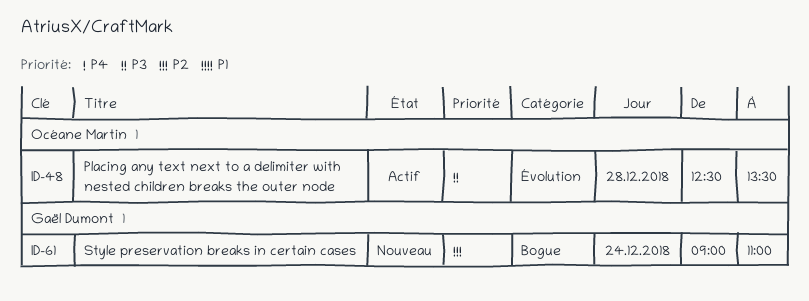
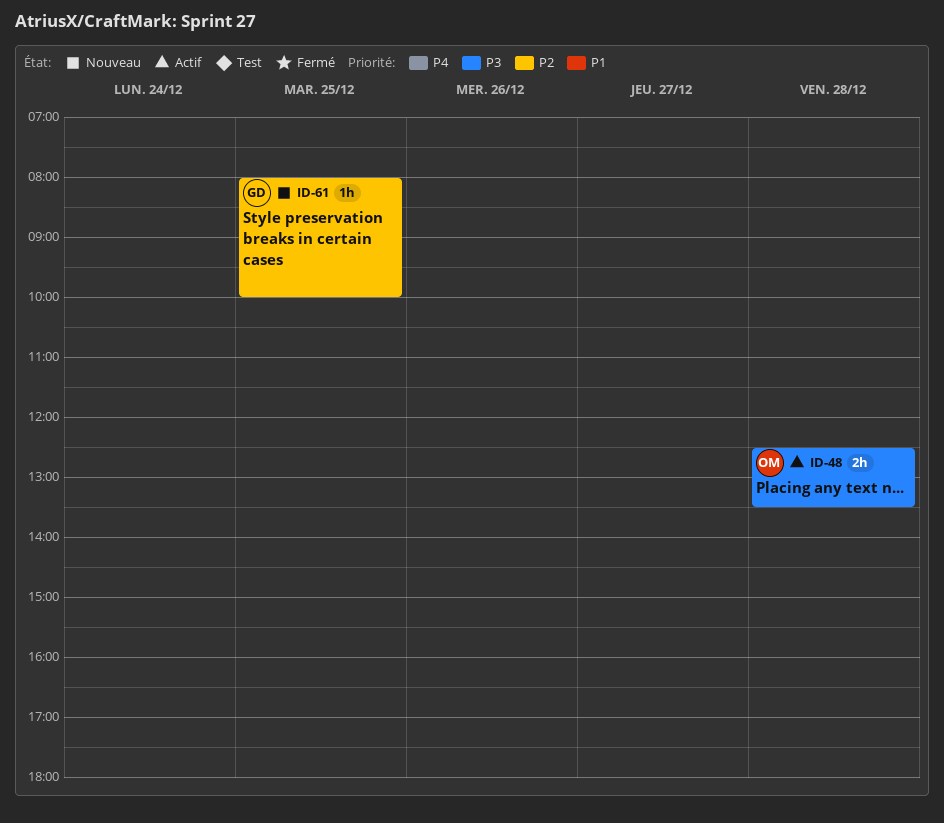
ID-61, day: Dec 24 -> Dec 25
ID-61, begins: 09:00 -> 08:00
ID-61, ends: 11:00 -> 10:00

